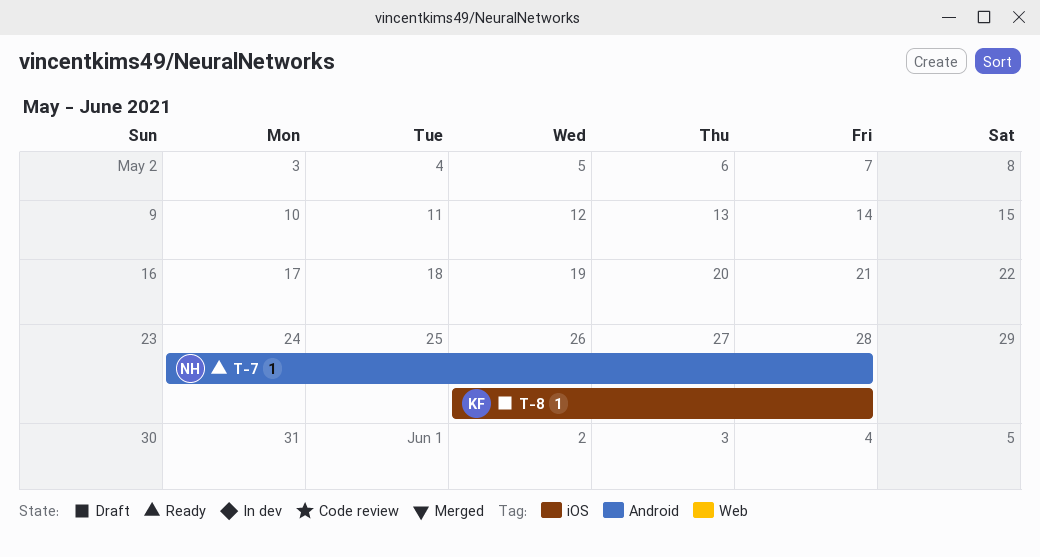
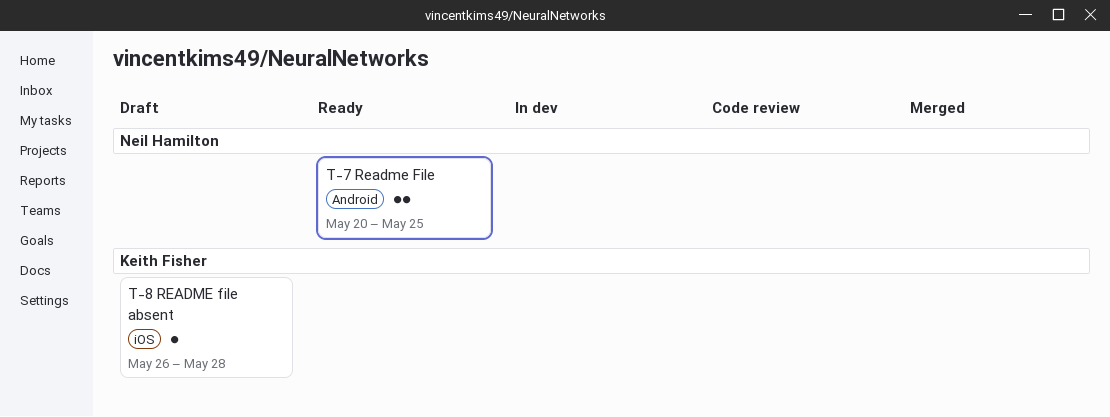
T-7, estimate: 1 -> 2
T-7, start: May 24 -> May 20
T-7, due: May 28 -> May 25

